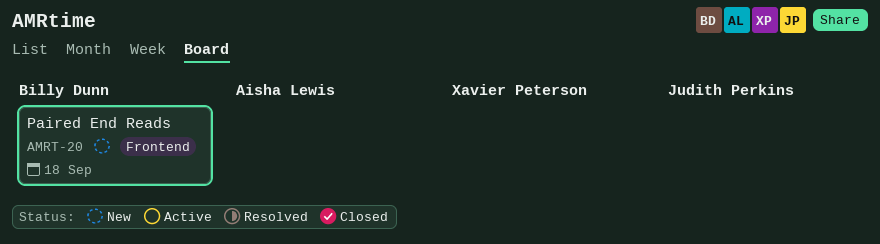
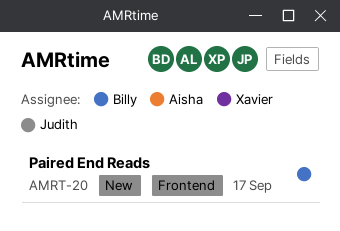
AMRT-20, due: Sep 18 -> Sep 17

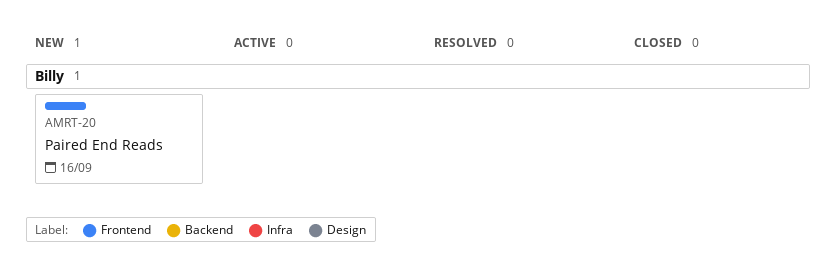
AMRT-20, due: Sep 17 -> Sep 16

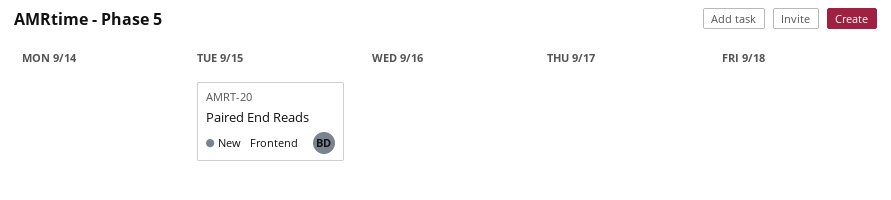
AMRT-20, due: Sep 16 -> Sep 15

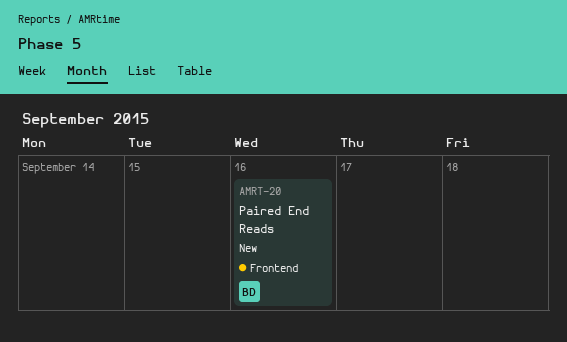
AMRT-20, due: Sep 15 -> Sep 16

